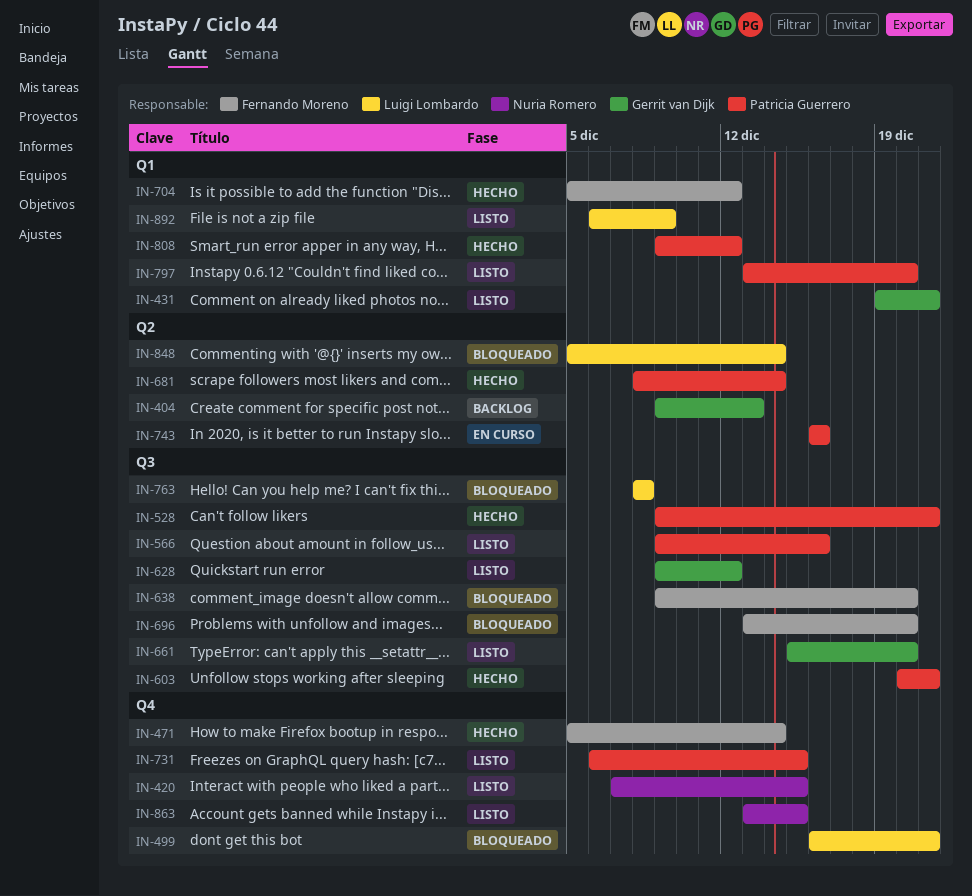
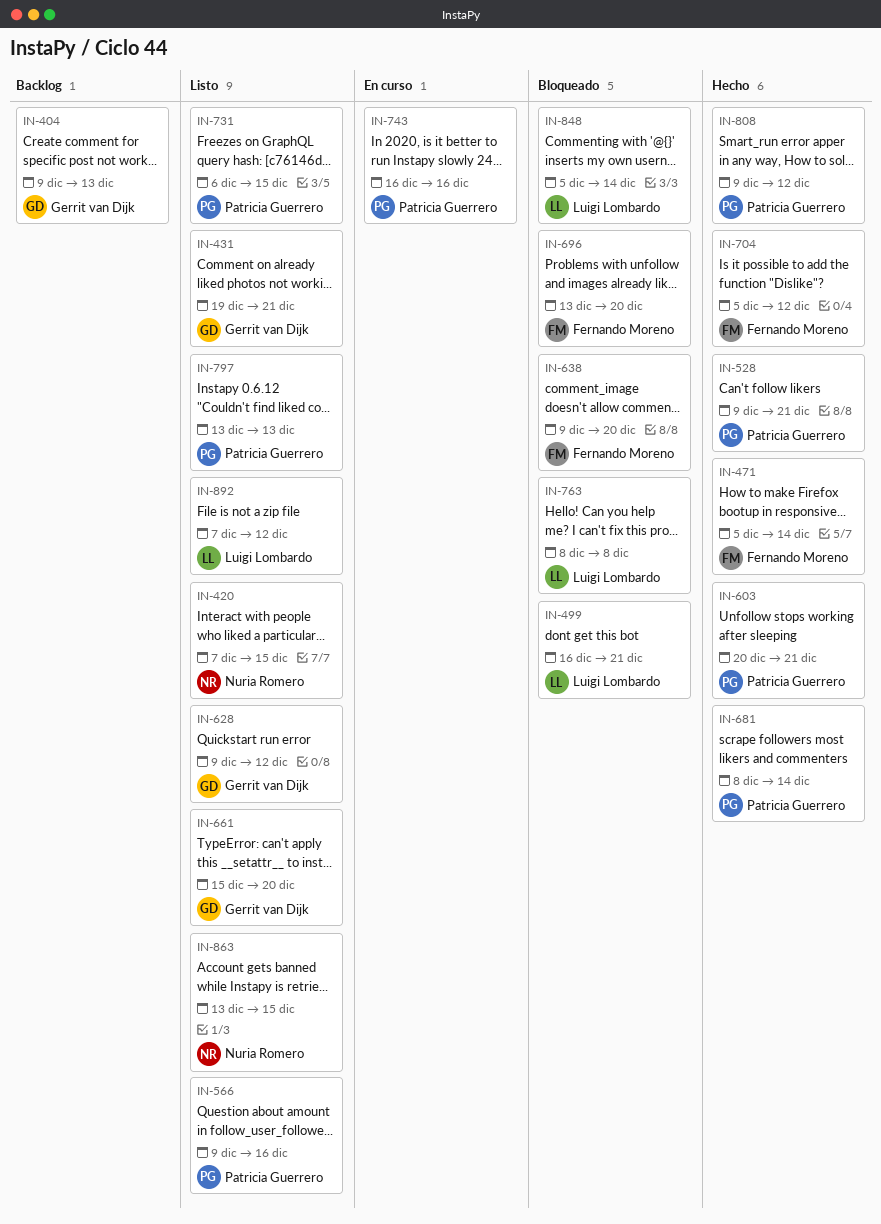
IN-797, due: Dec 20 -> Dec 13
IN-892, start: Dec 6 -> Dec 7
IN-892, due: Dec 9 -> Dec 12

